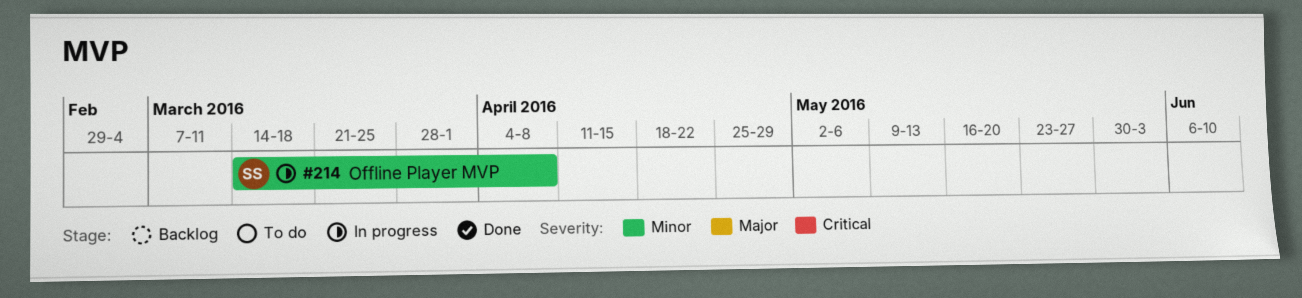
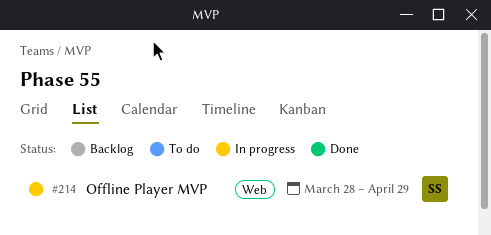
#214, start: Mar 14 -> Mar 28
#214, due: Apr 8 -> Apr 29

